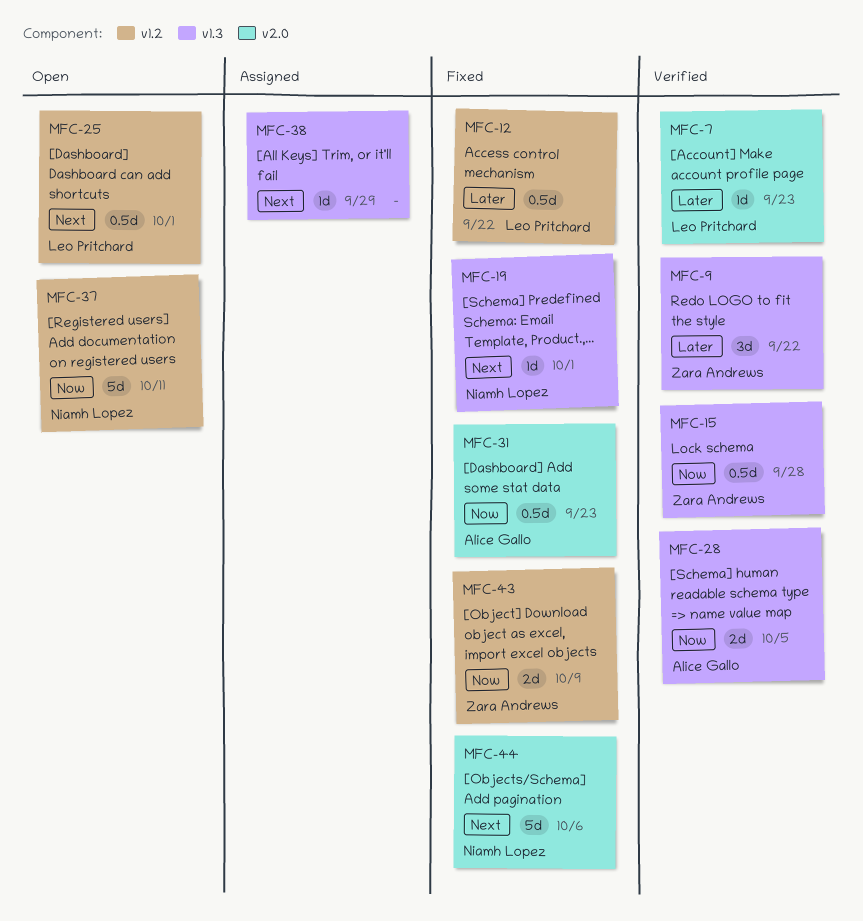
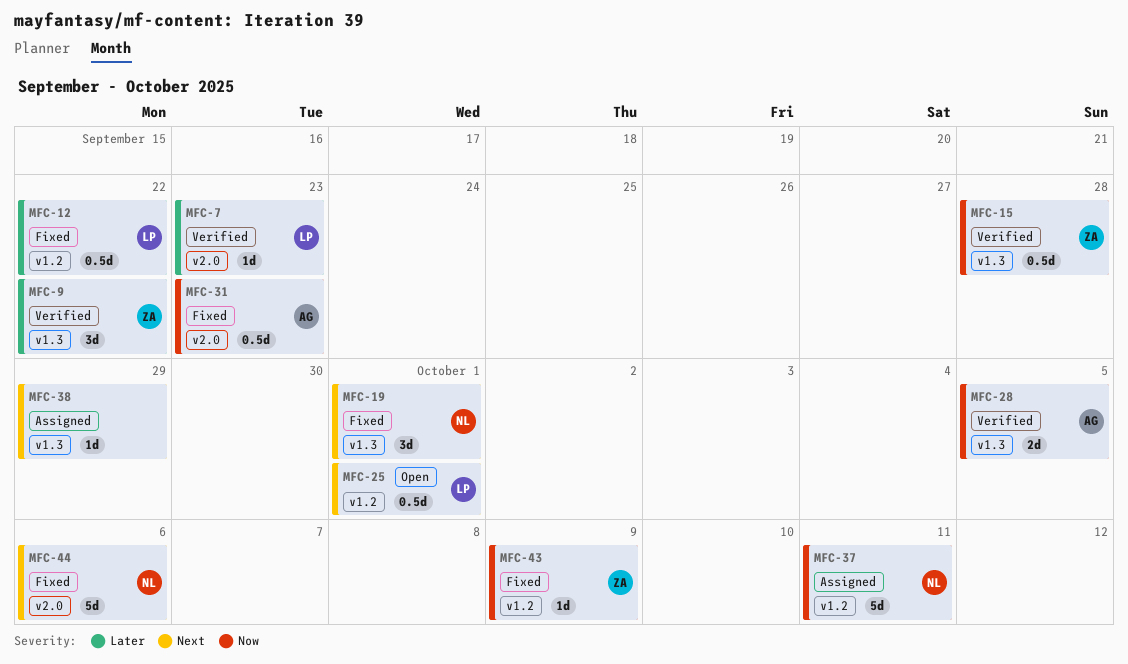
MFC-19, estimate: 1d -> 3d
MFC-37, status: Open -> Assigned
MFC-43, estimate: 2d -> 1d

